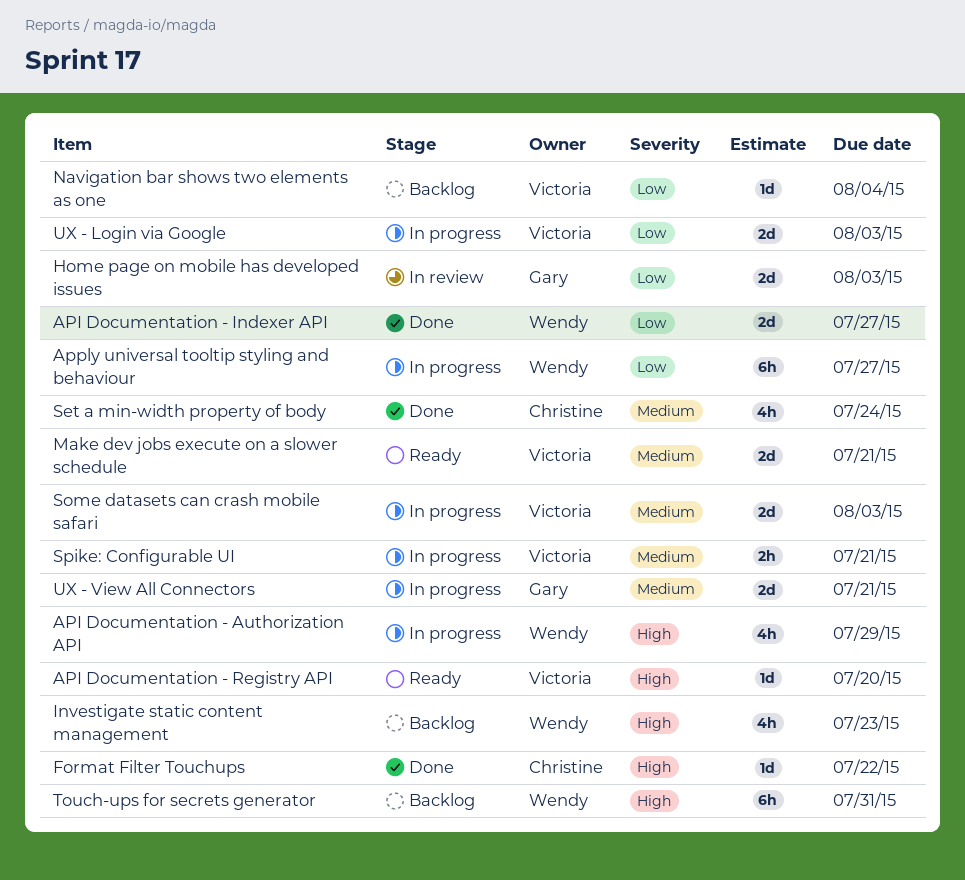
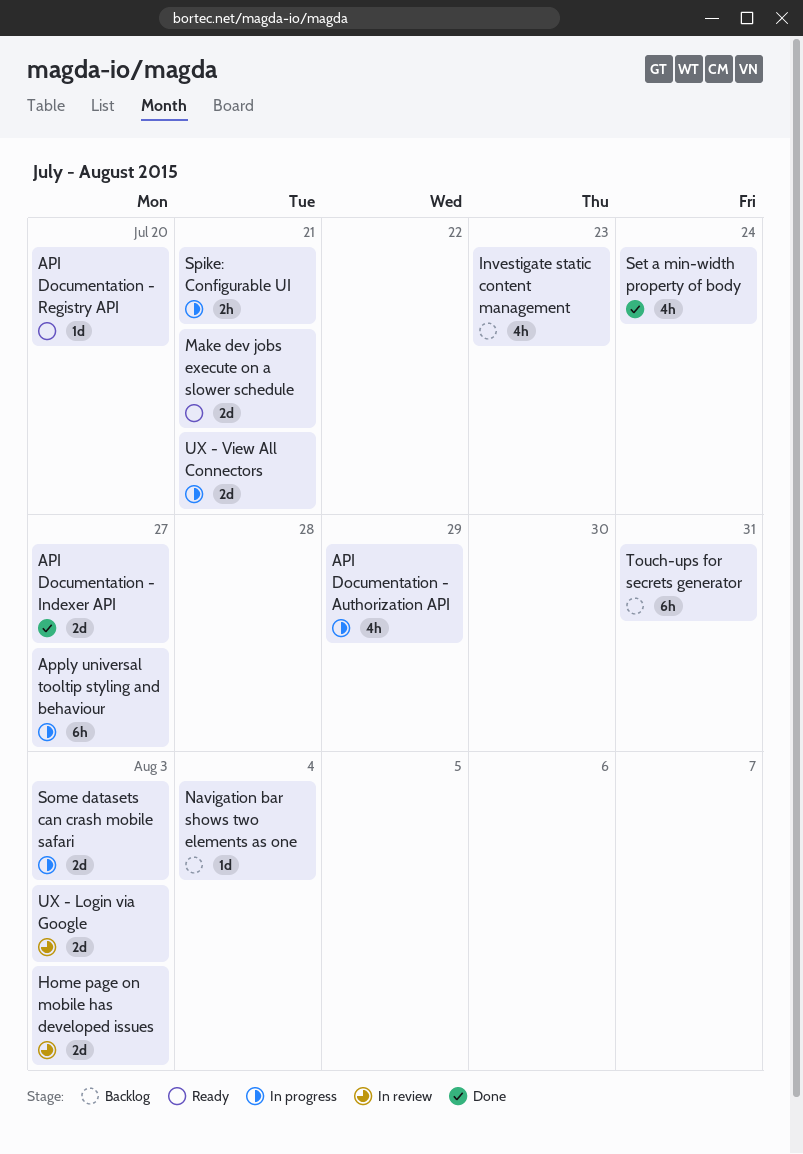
Format Filter Touchups: present -> none
UX - Login via Google, status: In progress -> In review

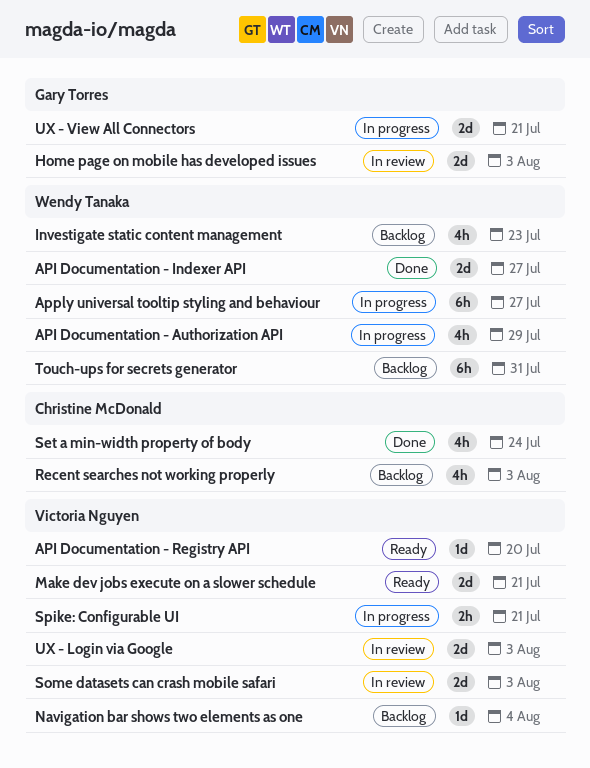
Recent searches not working properly: none -> present
Some datasets can crash mobile safari, status: In progress -> In review

